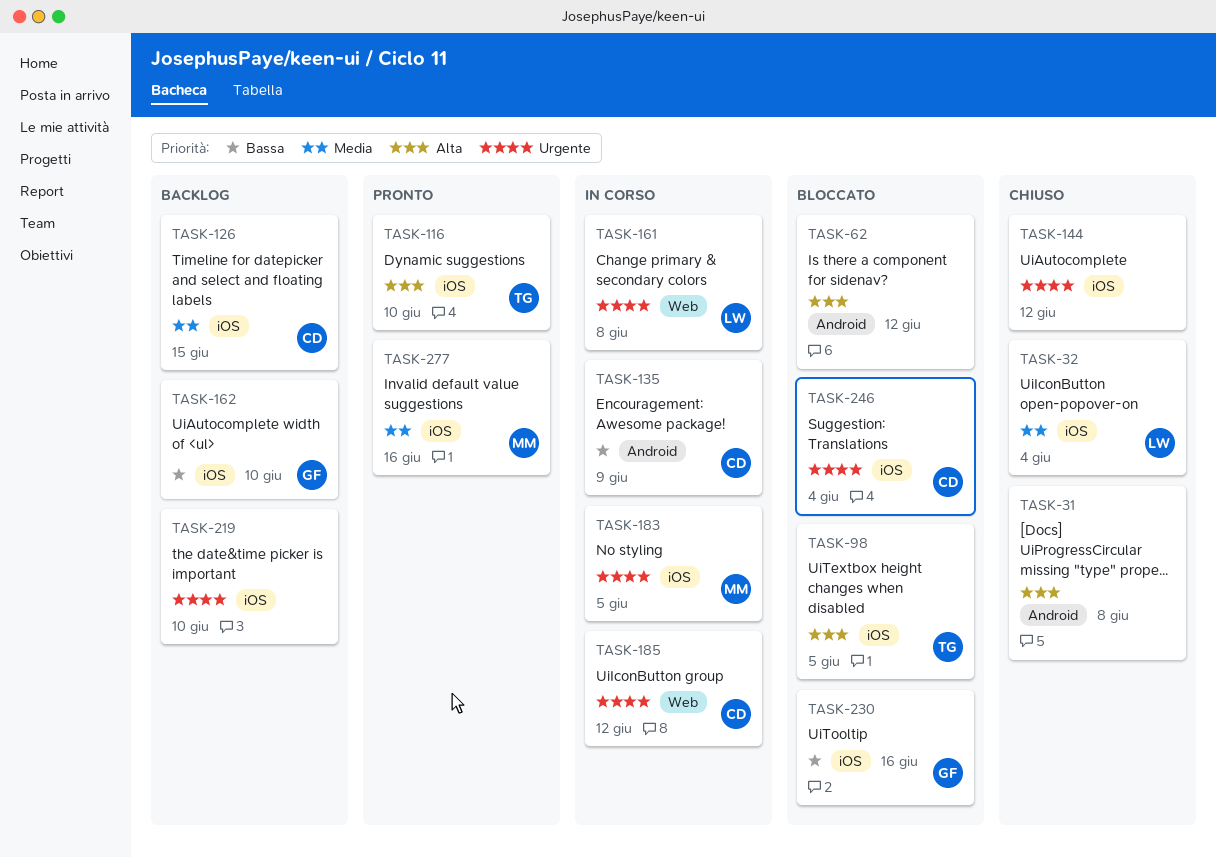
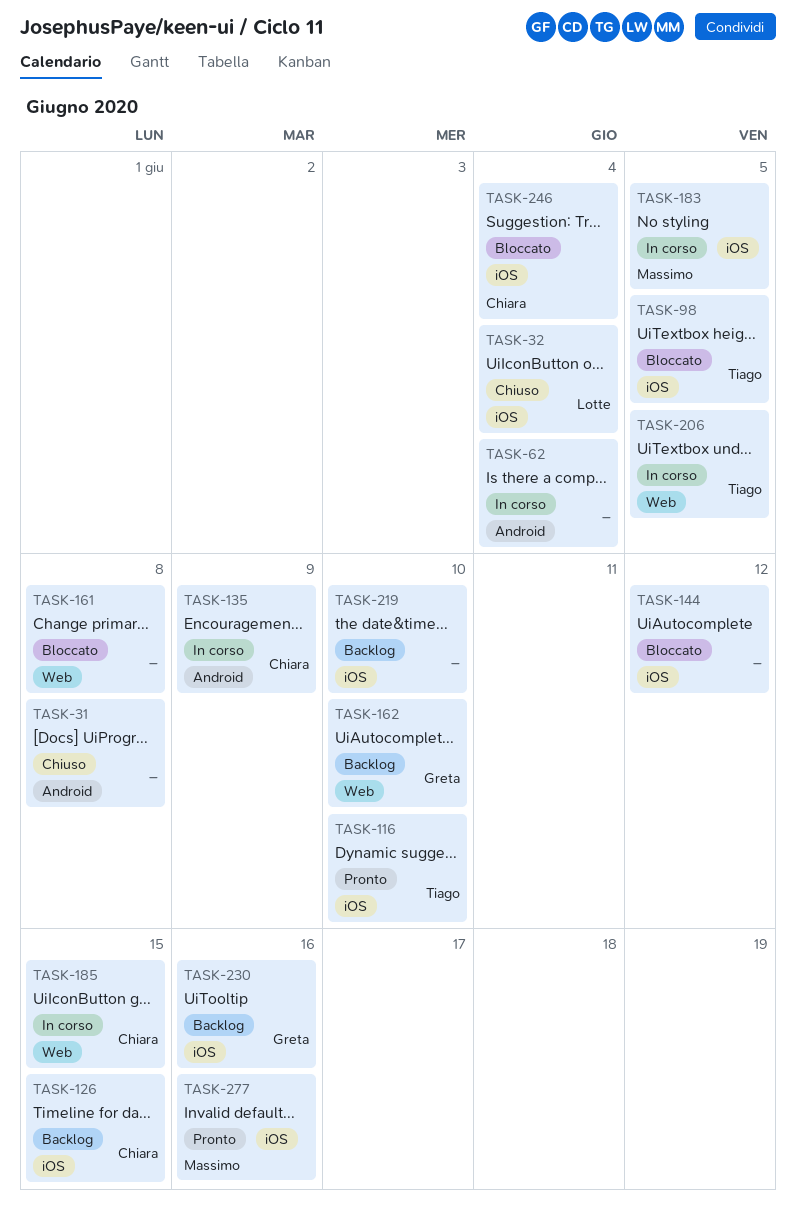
TASK-62, status: Bloccato -> In corso
TASK-62, due: Jun 12 -> Jun 4
TASK-144, status: Chiuso -> Bloccato
TASK-161, status: In corso -> Bloccato
TASK-161, owner: Lotte -> none
TASK-162, label: iOS -> Web
TASK-185, due: Jun 12 -> Jun 15
TASK-206: none -> present
TASK-230, status: Bloccato -> Backlog

